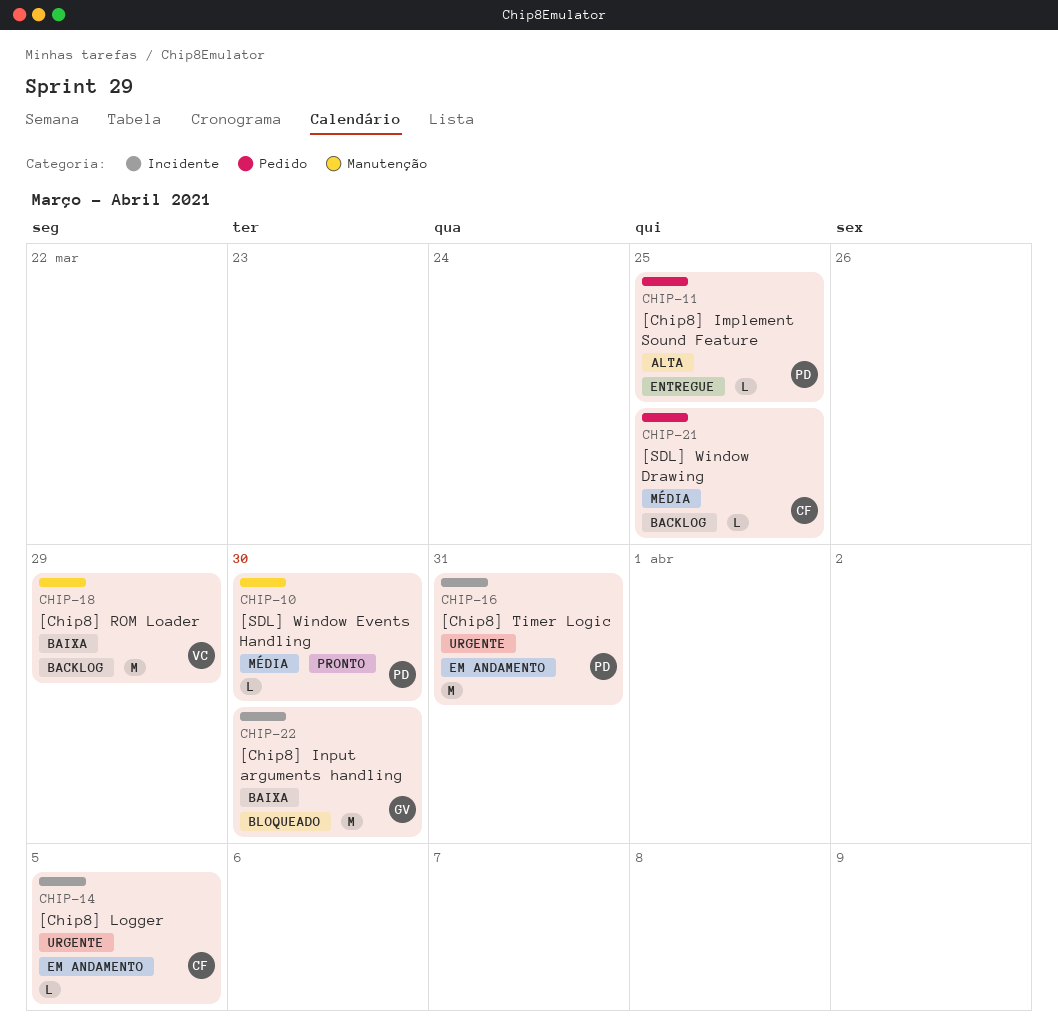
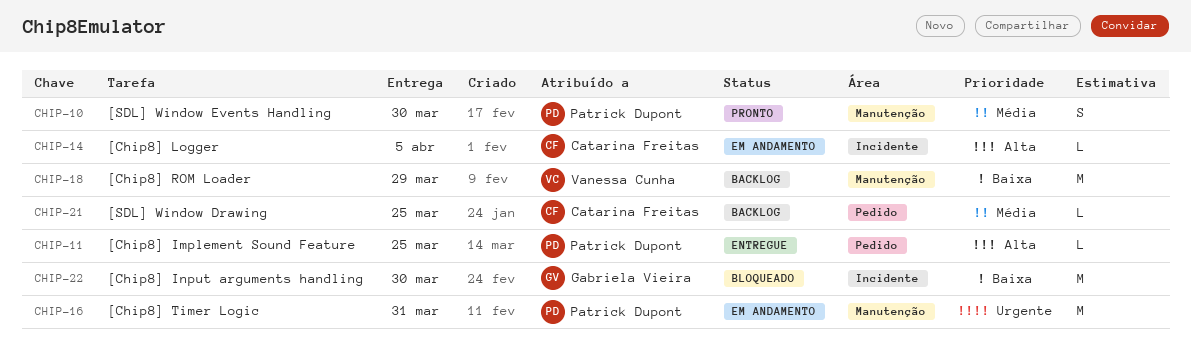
CHIP-10, estimate: L -> S
CHIP-14, priority: Urgente -> Alta
CHIP-16, label: Incidente -> Manutenção

